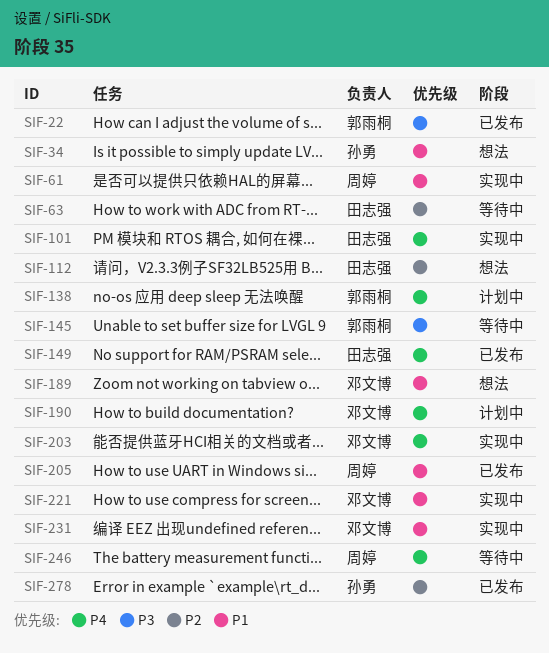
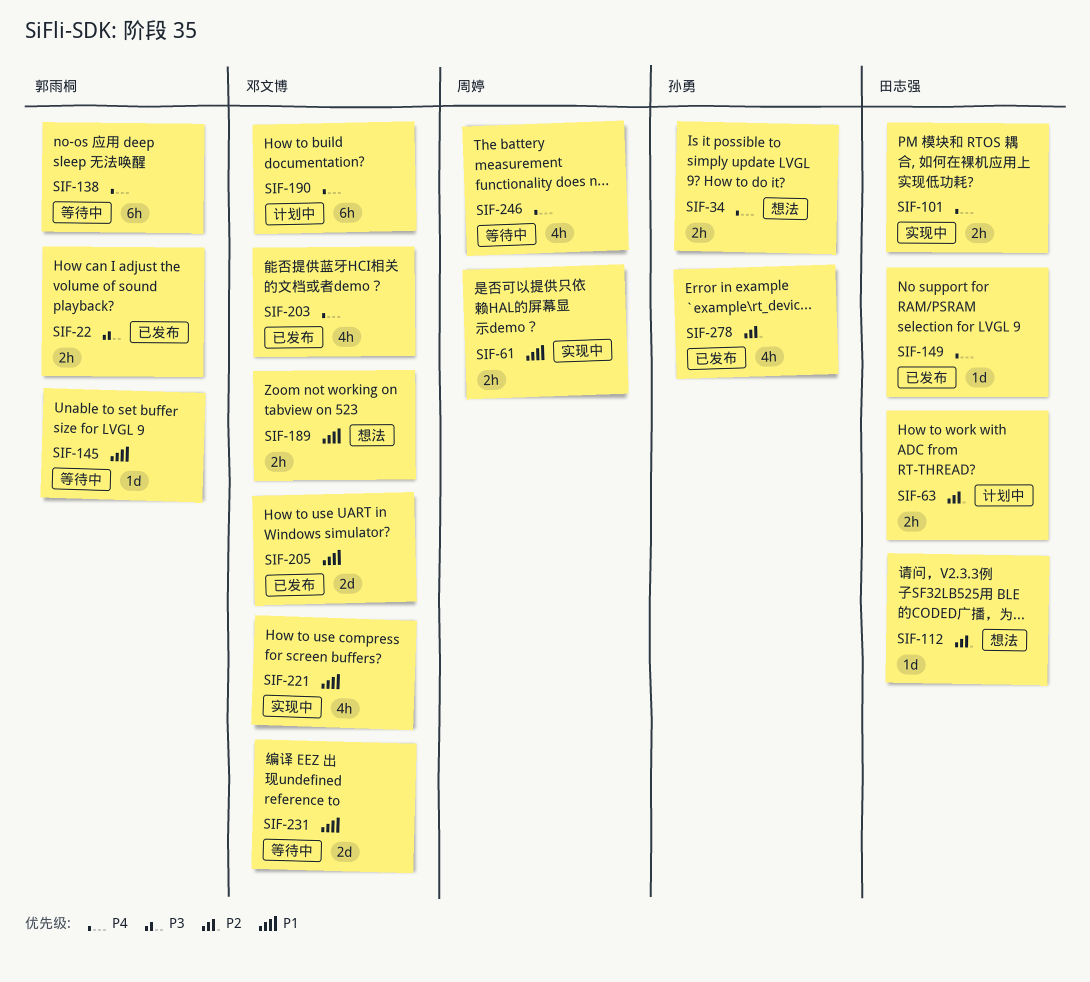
SIF-34, priority: P1 -> P4
SIF-63, status: 等待中 -> 计划中
SIF-138, status: 计划中 -> 等待中
SIF-145, priority: P3 -> P1
SIF-203, status: 实现中 -> 已发布
SIF-205, owner: 周婷 -> 邓文博
SIF-231, status: 实现中 -> 等待中

